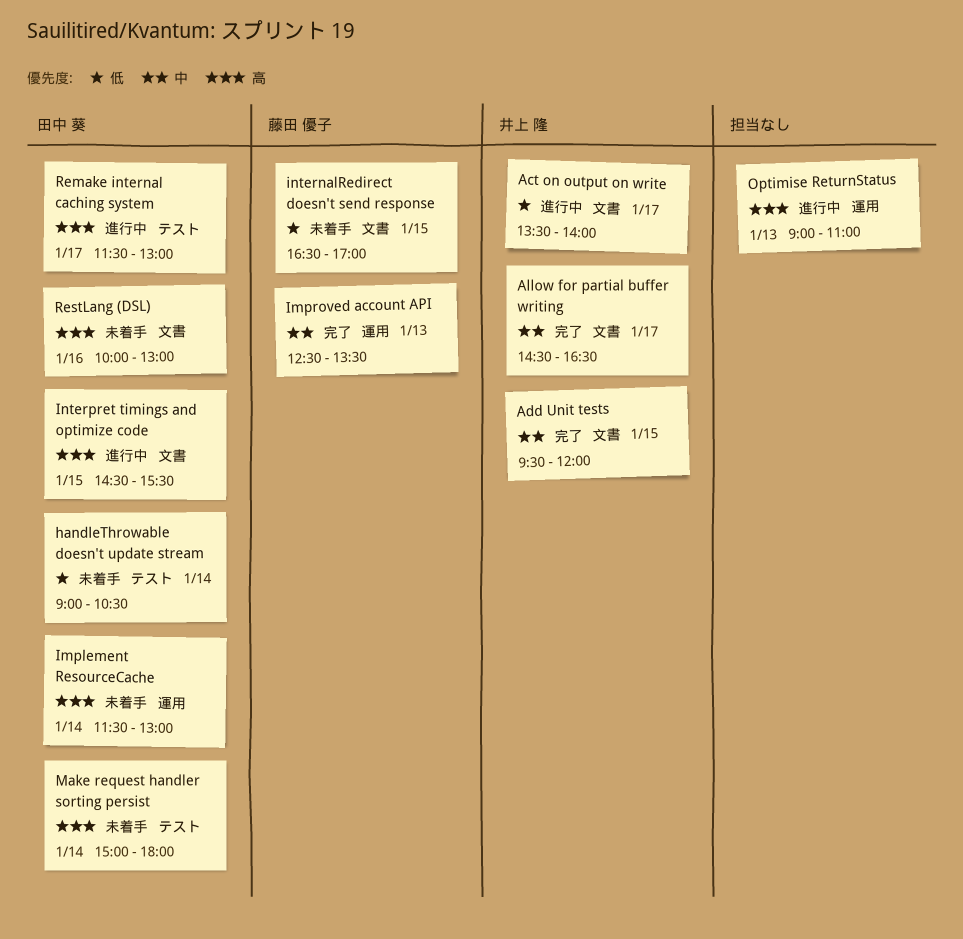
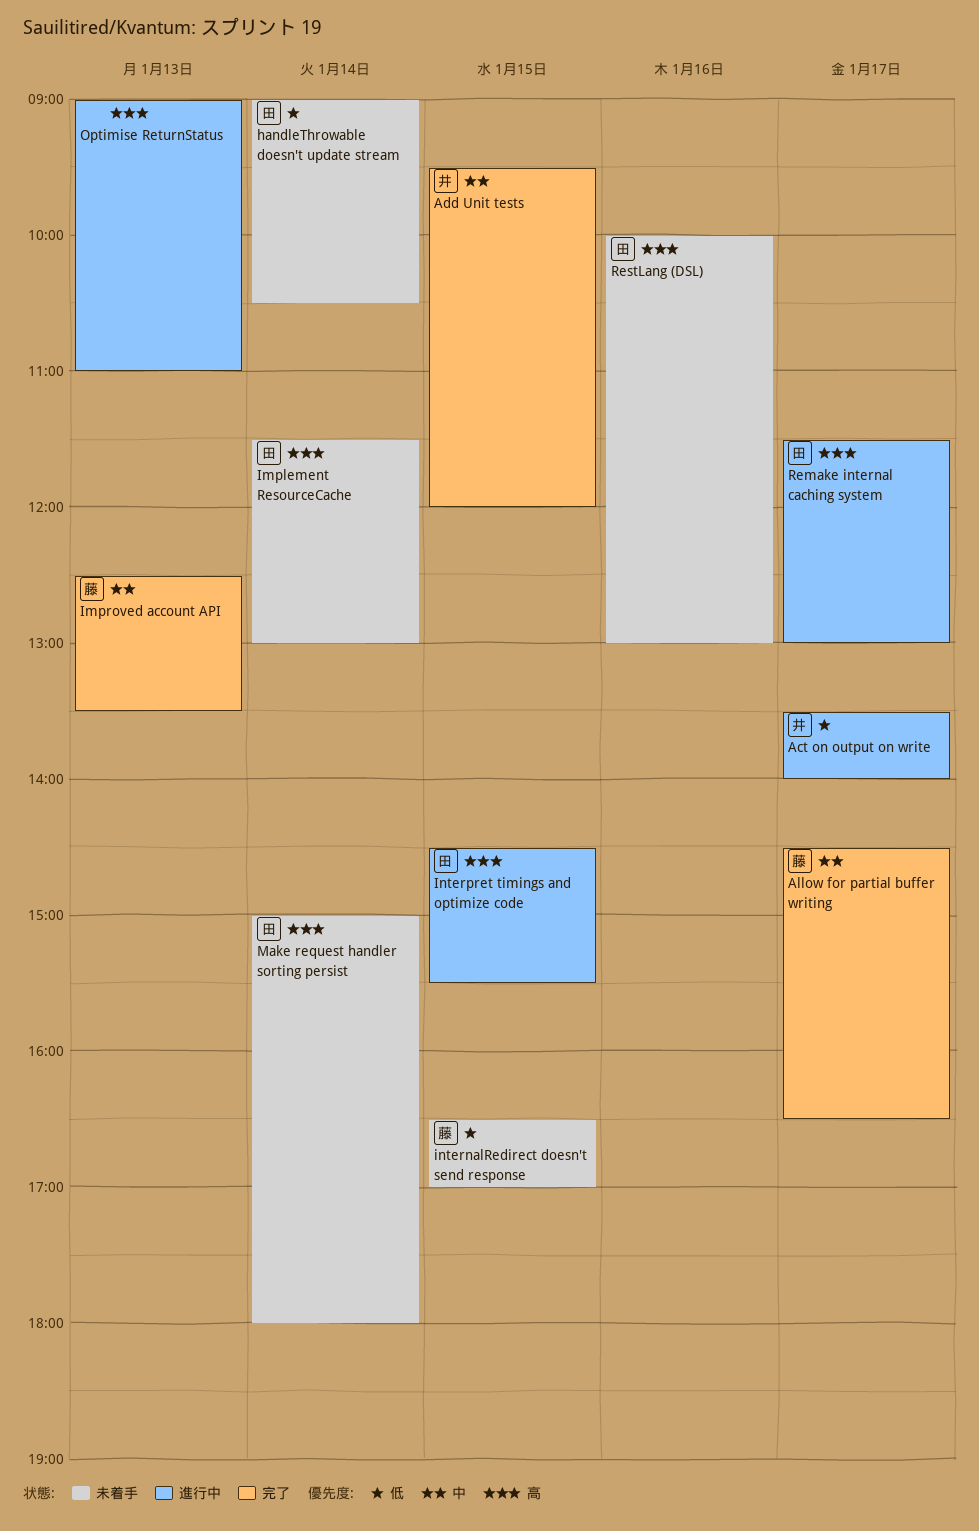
Allow for partial buffer writing, owner: 井上 隆 -> 藤田 優子

